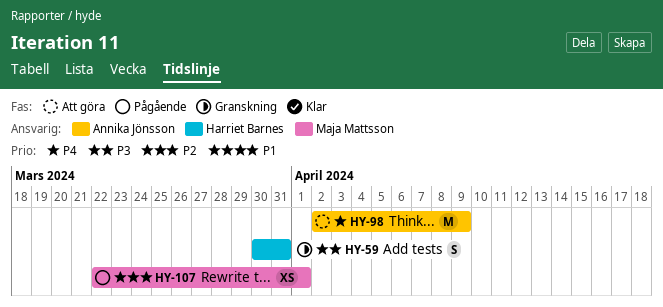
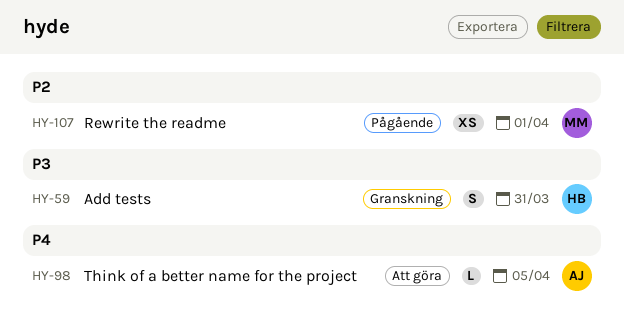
HY-98, estimate: M -> L
HY-98, due: Apr 9 -> Apr 5

